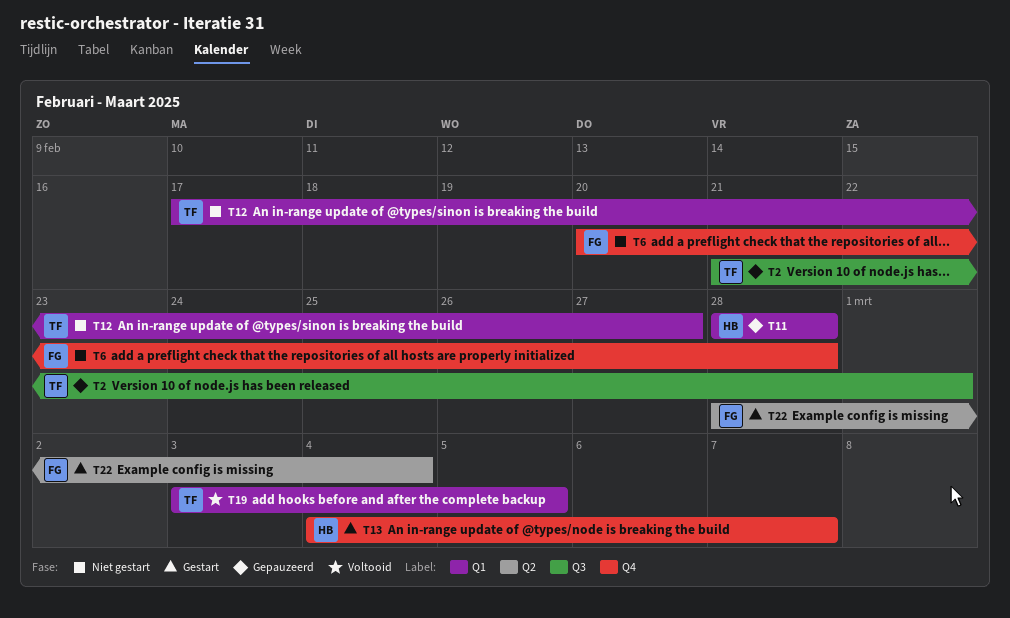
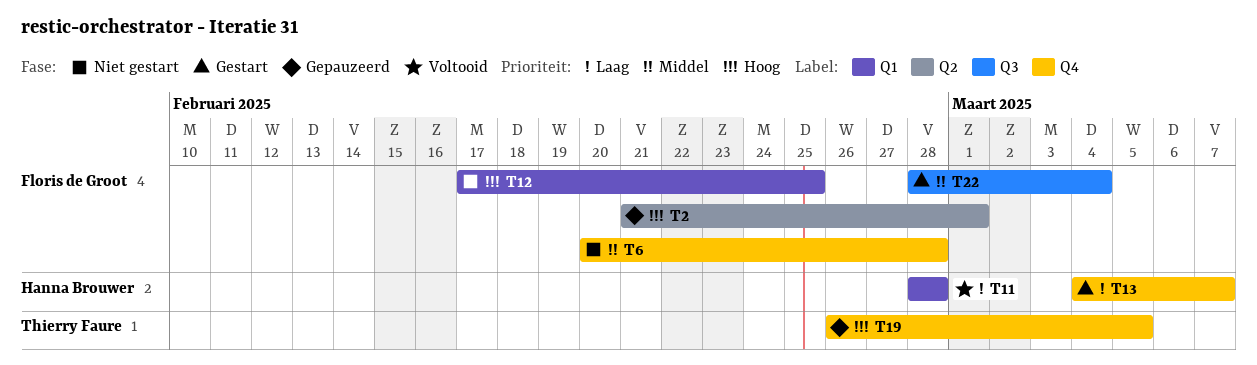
T2, owner: Thierry Faure -> Floris de Groot
T2, label: Q3 -> Q2
T11, status: Gepauzeerd -> Voltooid
T12, owner: Thierry Faure -> Floris de Groot
T12, due: Feb 27 -> Feb 25
T19, status: Voltooid -> Gepauzeerd
T19, label: Q1 -> Q4
T19, start: Mar 3 -> Feb 26
T22, label: Q2 -> Q3

